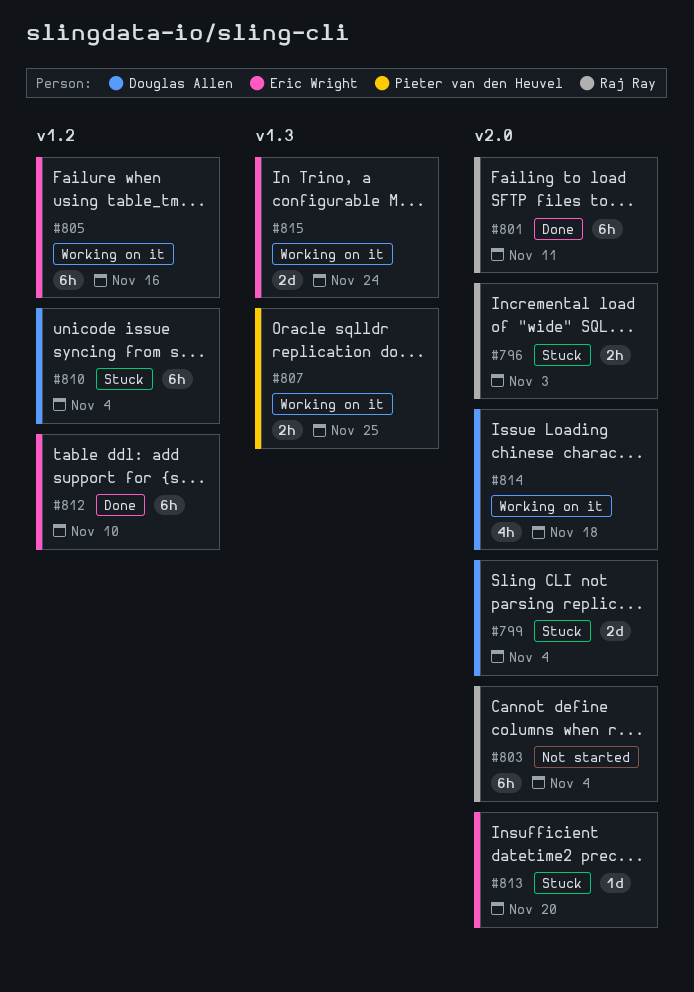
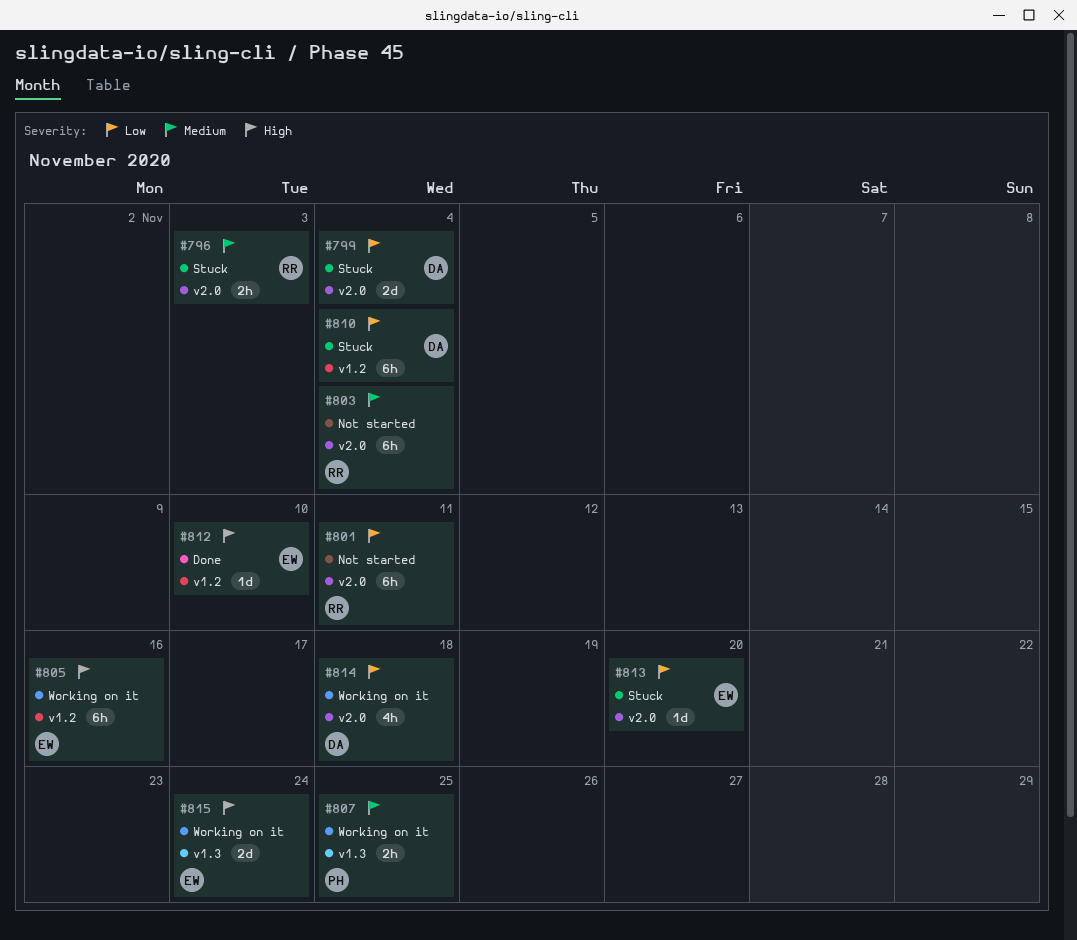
#801, status: Done -> Not started
#812, estimate: 6h -> 1d

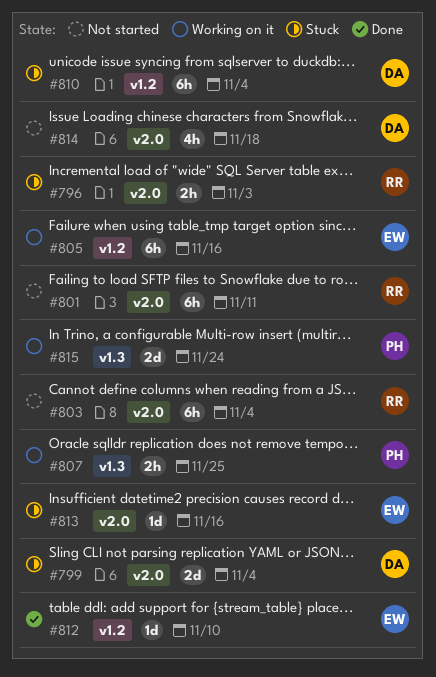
#813, due: Nov 20 -> Nov 16
#814, status: Working on it -> Not started
#815, owner: EW -> PH

